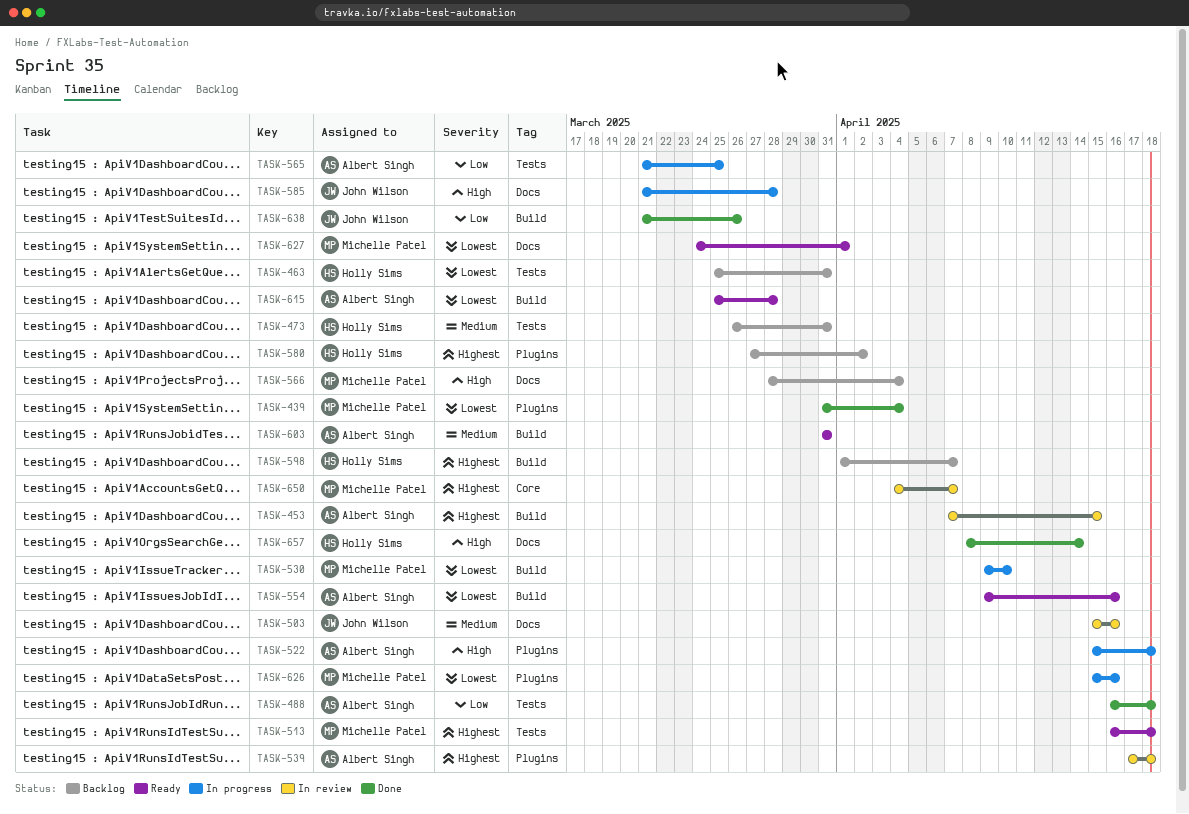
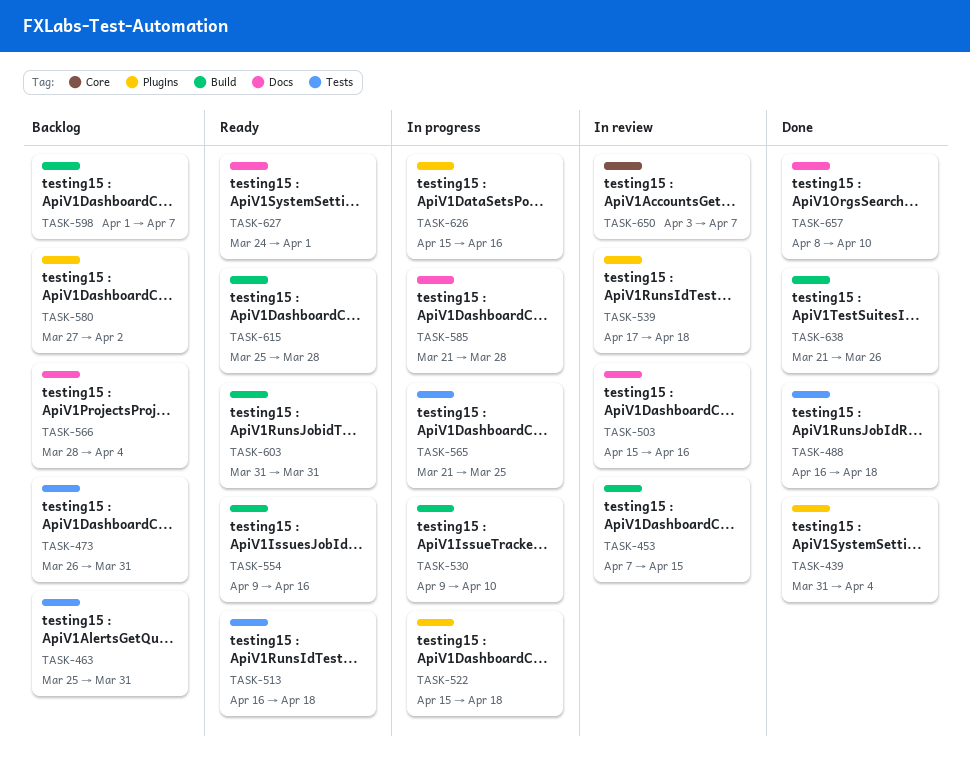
TASK-650, start: Apr 4 -> Apr 3
TASK-657, due: Apr 14 -> Apr 10

